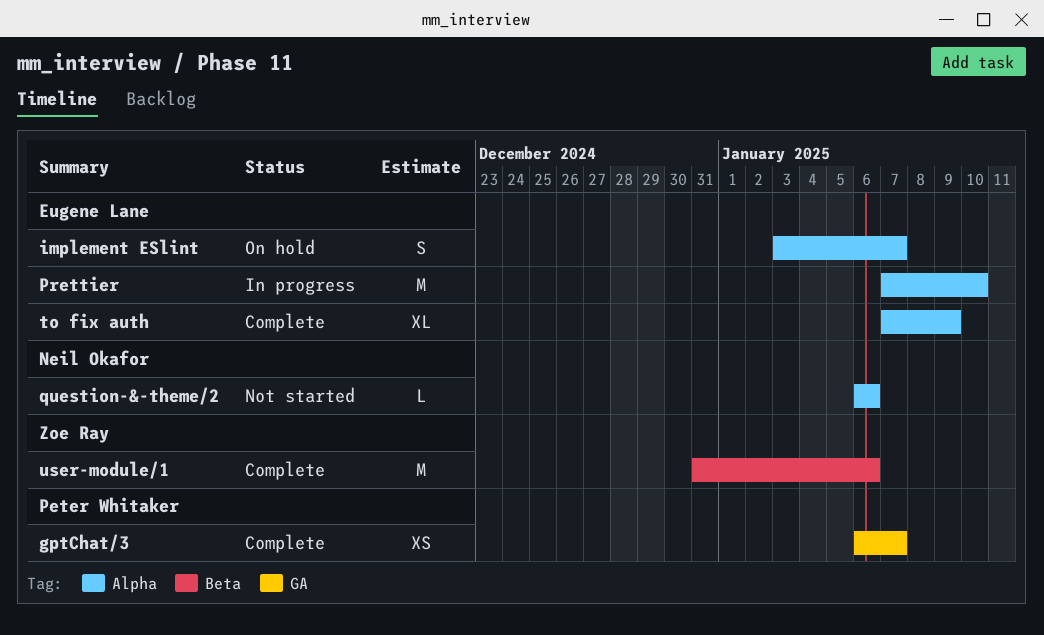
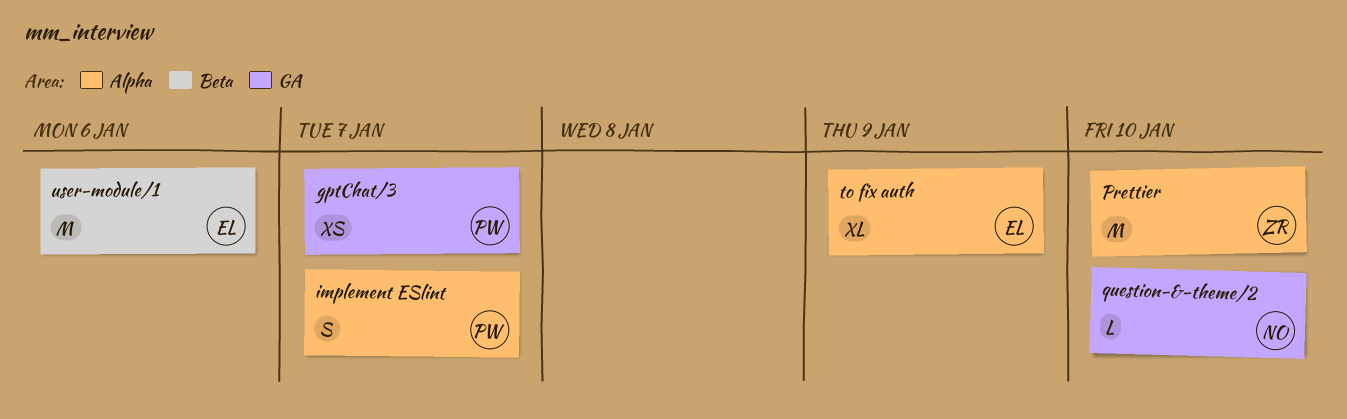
implement ESlint, owner: Eugene Lane -> Peter Whitaker
Prettier, owner: Eugene Lane -> Zoe Ray
question-&-theme/2, label: Alpha -> GA
question-&-theme/2, due: Jan 6 -> Jan 10
user-module/1, owner: Zoe Ray -> Eugene Lane

